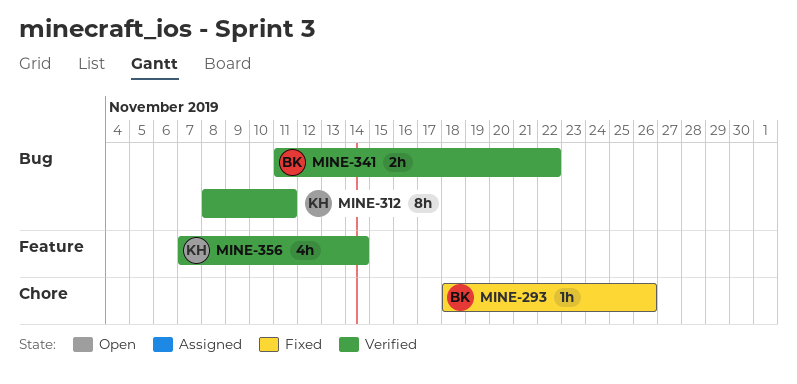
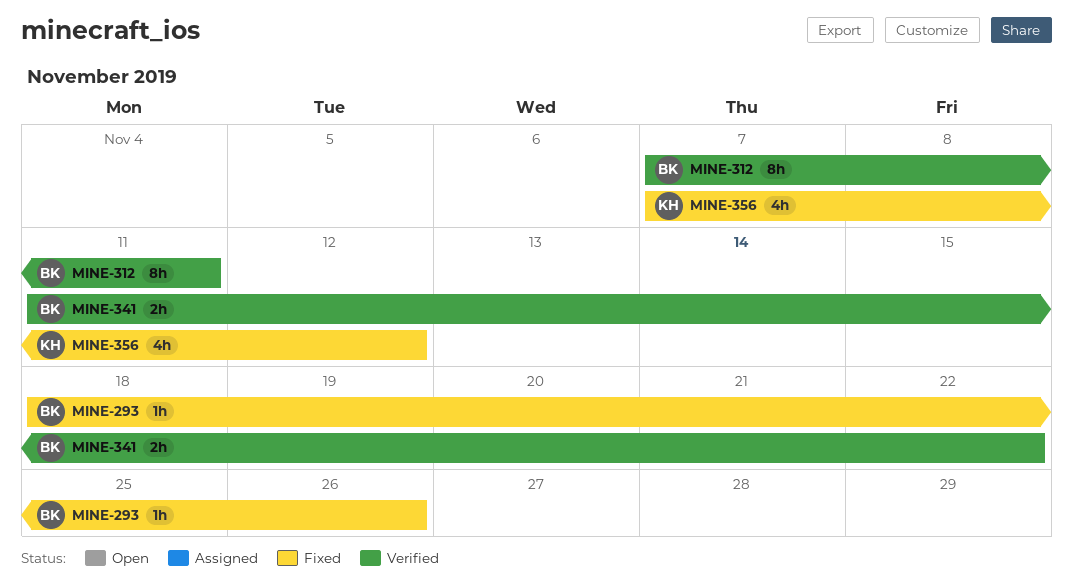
MINE-312, owner: KH -> BK
MINE-312, start: Nov 8 -> Nov 7
MINE-356, status: Verified -> Fixed
MINE-356, due: Nov 14 -> Nov 12

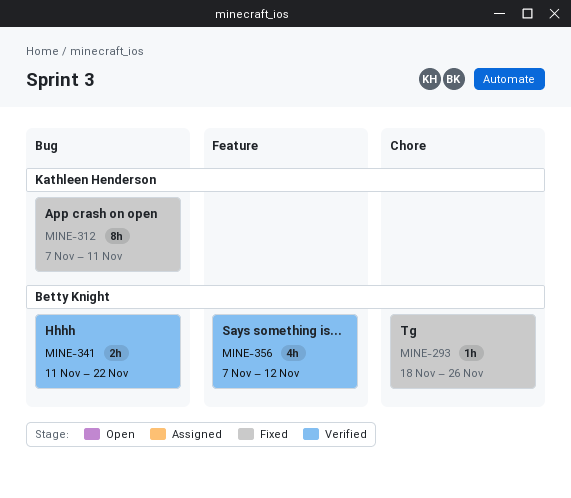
MINE-312, status: Verified -> Fixed
MINE-312, owner: Betty Knight -> Kathleen Henderson
MINE-356, status: Fixed -> Verified
MINE-356, owner: Kathleen Henderson -> Betty Knight

